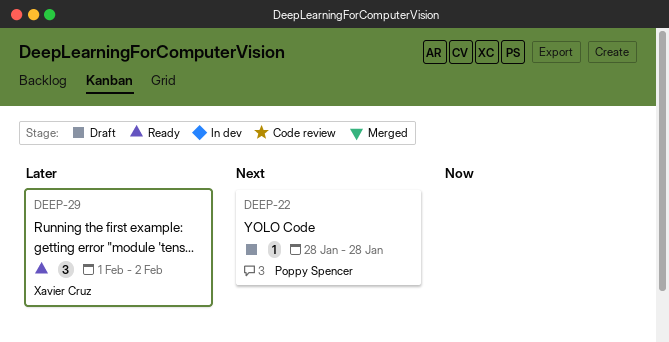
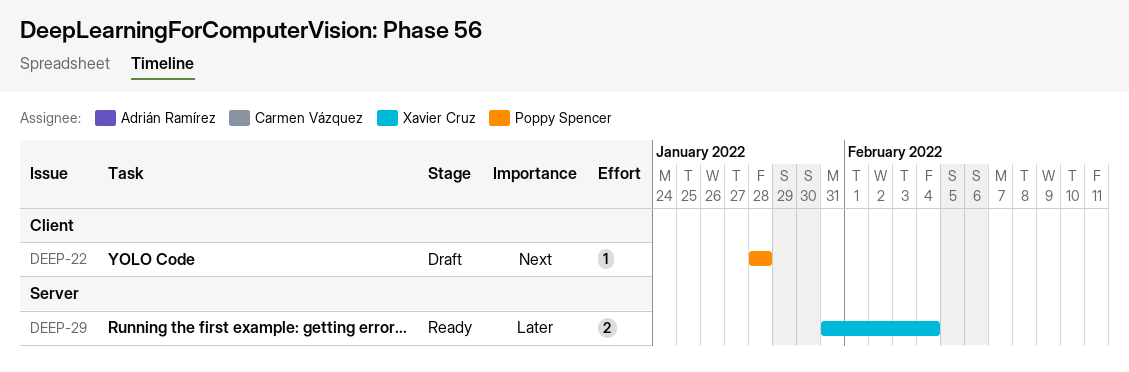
DEEP-29, estimate: 3 -> 2
DEEP-29, start: Feb 1 -> Jan 31
DEEP-29, due: Feb 2 -> Feb 4

